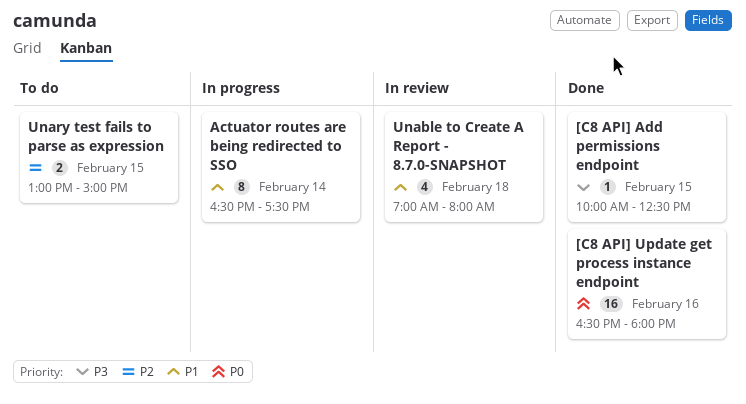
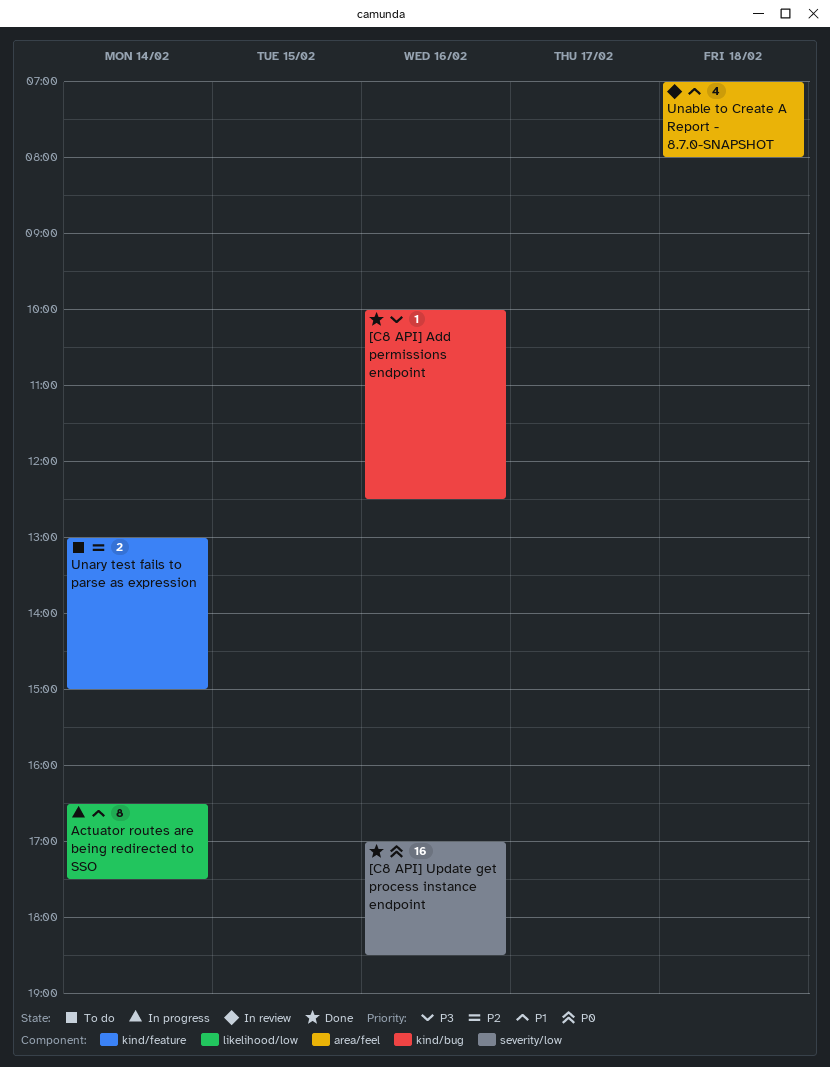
[C8 API] Add permissions endpoint, day: Feb 15 -> Feb 16
[C8 API] Update get process instance endpoint, begins: 16:30 -> 17:00
[C8 API] Update get process instance endpoint, ends: 18:00 -> 18:30
Unary test fails to parse as expression, day: Feb 15 -> Feb 14

